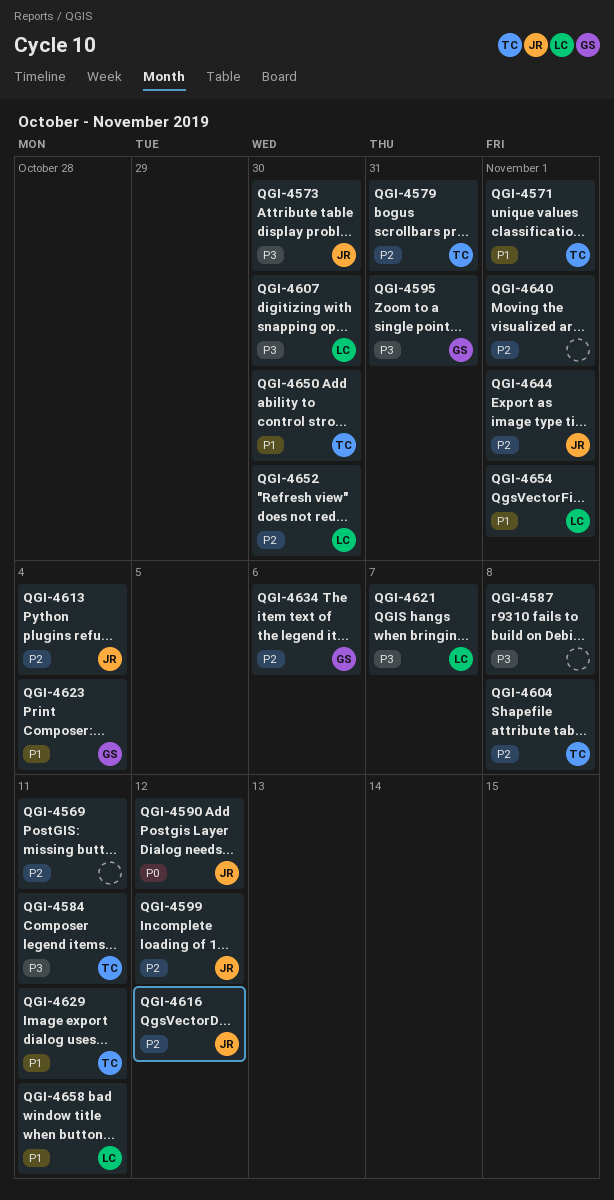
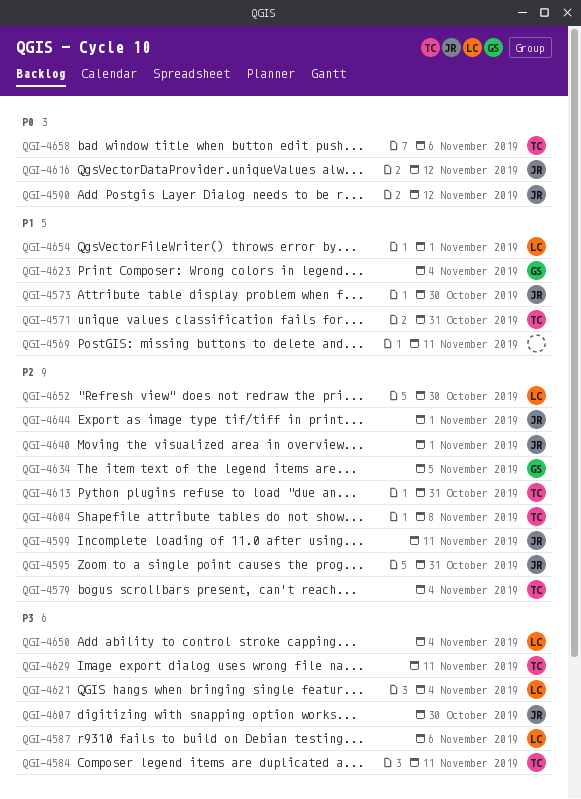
QGI-4569, priority: P2 -> P1
QGI-4571, due: Nov 1 -> Oct 31
QGI-4573, priority: P3 -> P1
QGI-4579, due: Oct 31 -> Nov 4
QGI-4587, owner: none -> LC
QGI-4587, due: Nov 8 -> Nov 6
QGI-4595, owner: GS -> JR
QGI-4595, priority: P3 -> P2
QGI-4599, due: Nov 12 -> Nov 11
QGI-4607, owner: LC -> JR
QGI-4613, owner: JR -> TC
QGI-4613, due: Nov 4 -> Oct 31
QGI-4616, priority: P2 -> P0
QGI-4621, due: Nov 7 -> Nov 4
QGI-4629, priority: P1 -> P3
QGI-4634, due: Nov 6 -> Nov 5
QGI-4640, owner: none -> JR
QGI-4650, owner: TC -> LC
QGI-4650, priority: P1 -> P3
QGI-4650, due: Oct 30 -> Nov 4
QGI-4658, owner: LC -> TC
QGI-4658, priority: P1 -> P0
QGI-4658, due: Nov 11 -> Nov 6

